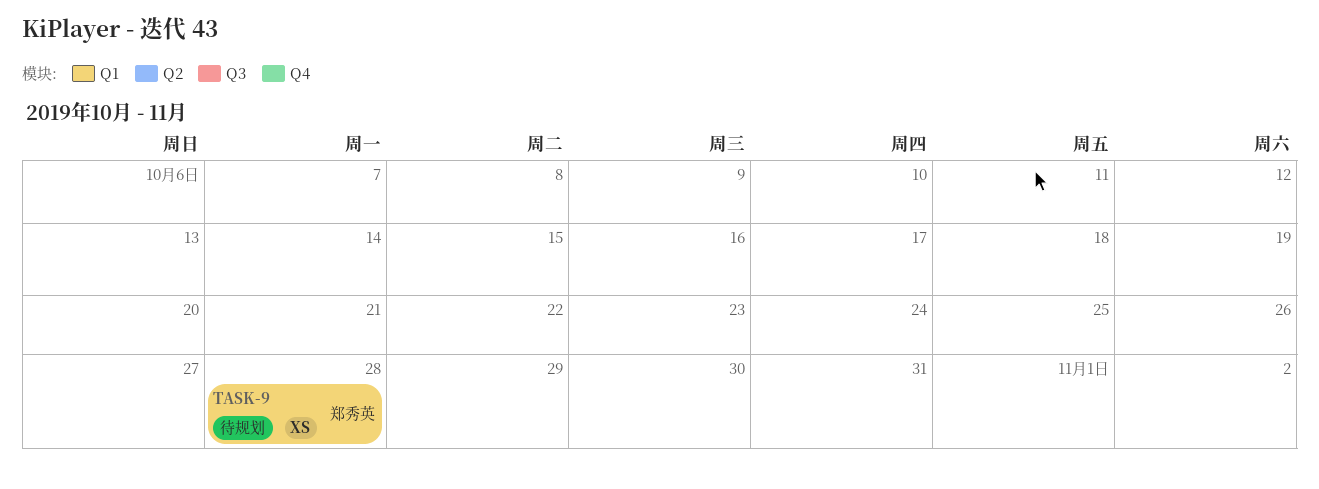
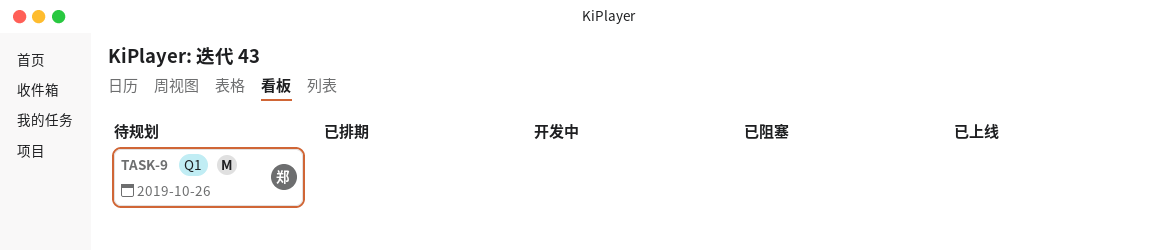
TASK-9, estimate: XS -> M
TASK-9, due: Oct 28 -> Oct 26

